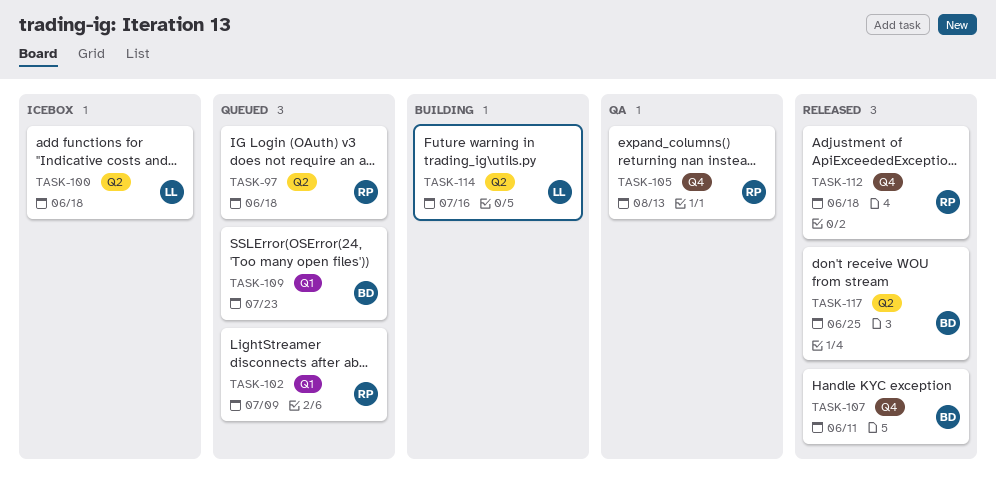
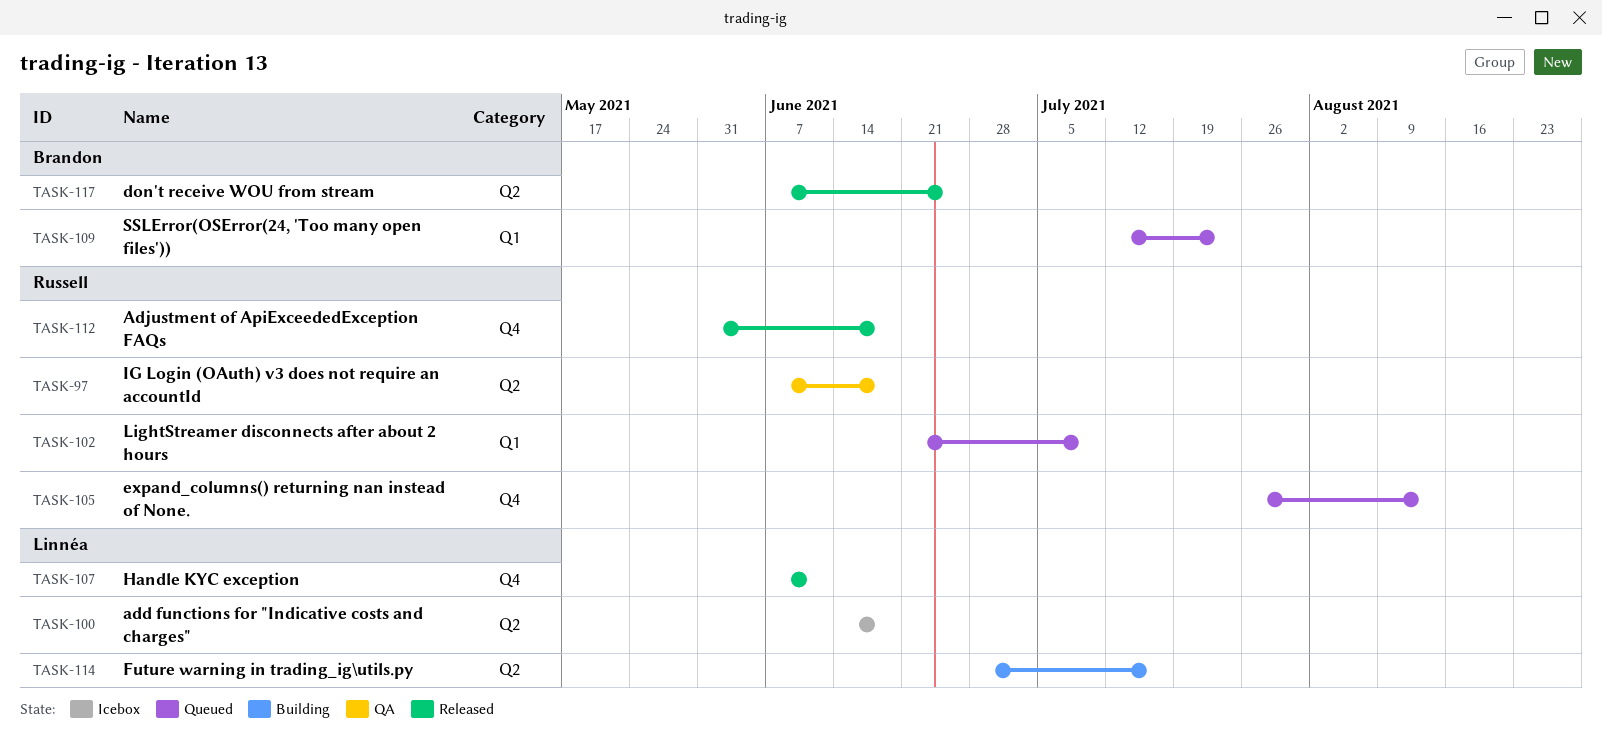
TASK-97, status: Queued -> QA
TASK-105, status: QA -> Queued
TASK-107, owner: Brandon -> Linnéa

